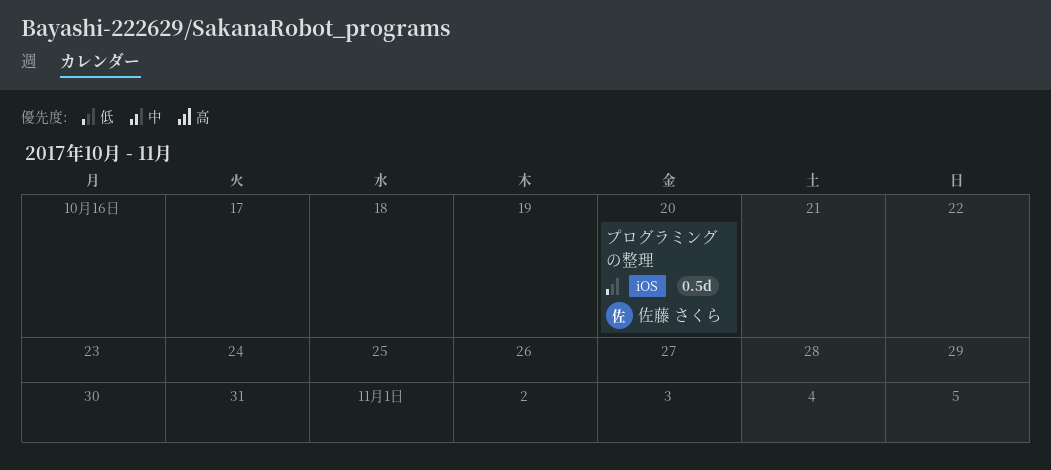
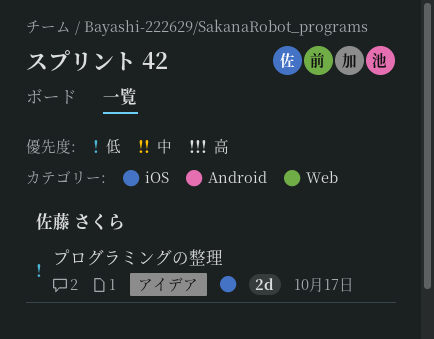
プログラミングの整理, estimate: 0.5d -> 2d
プログラミングの整理, due: Oct 20 -> Oct 17

